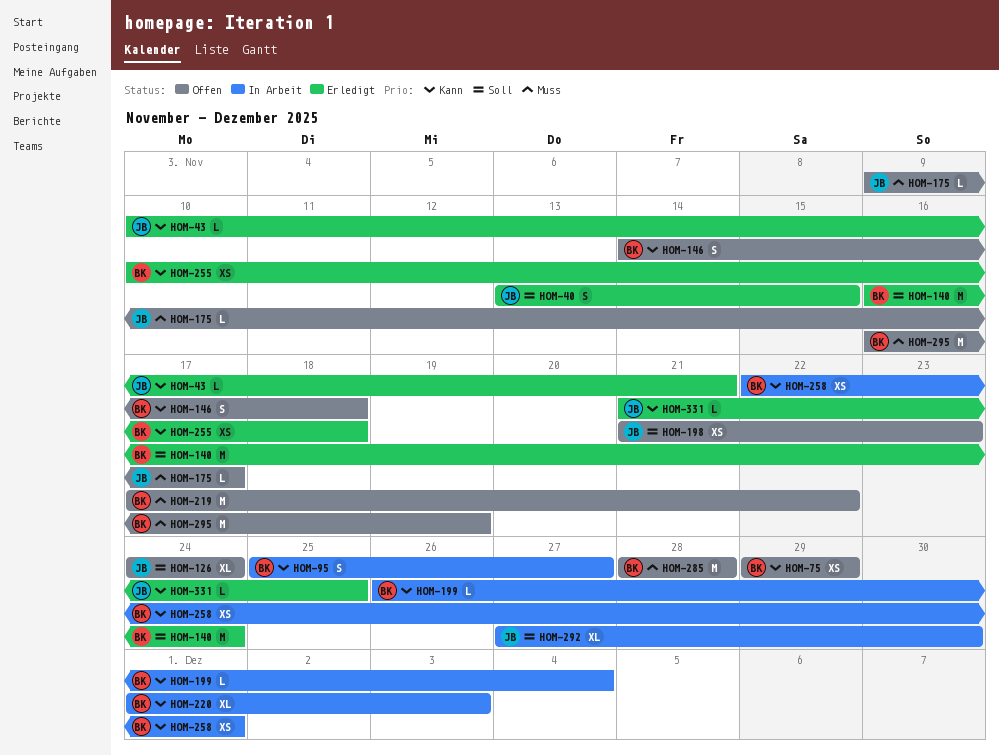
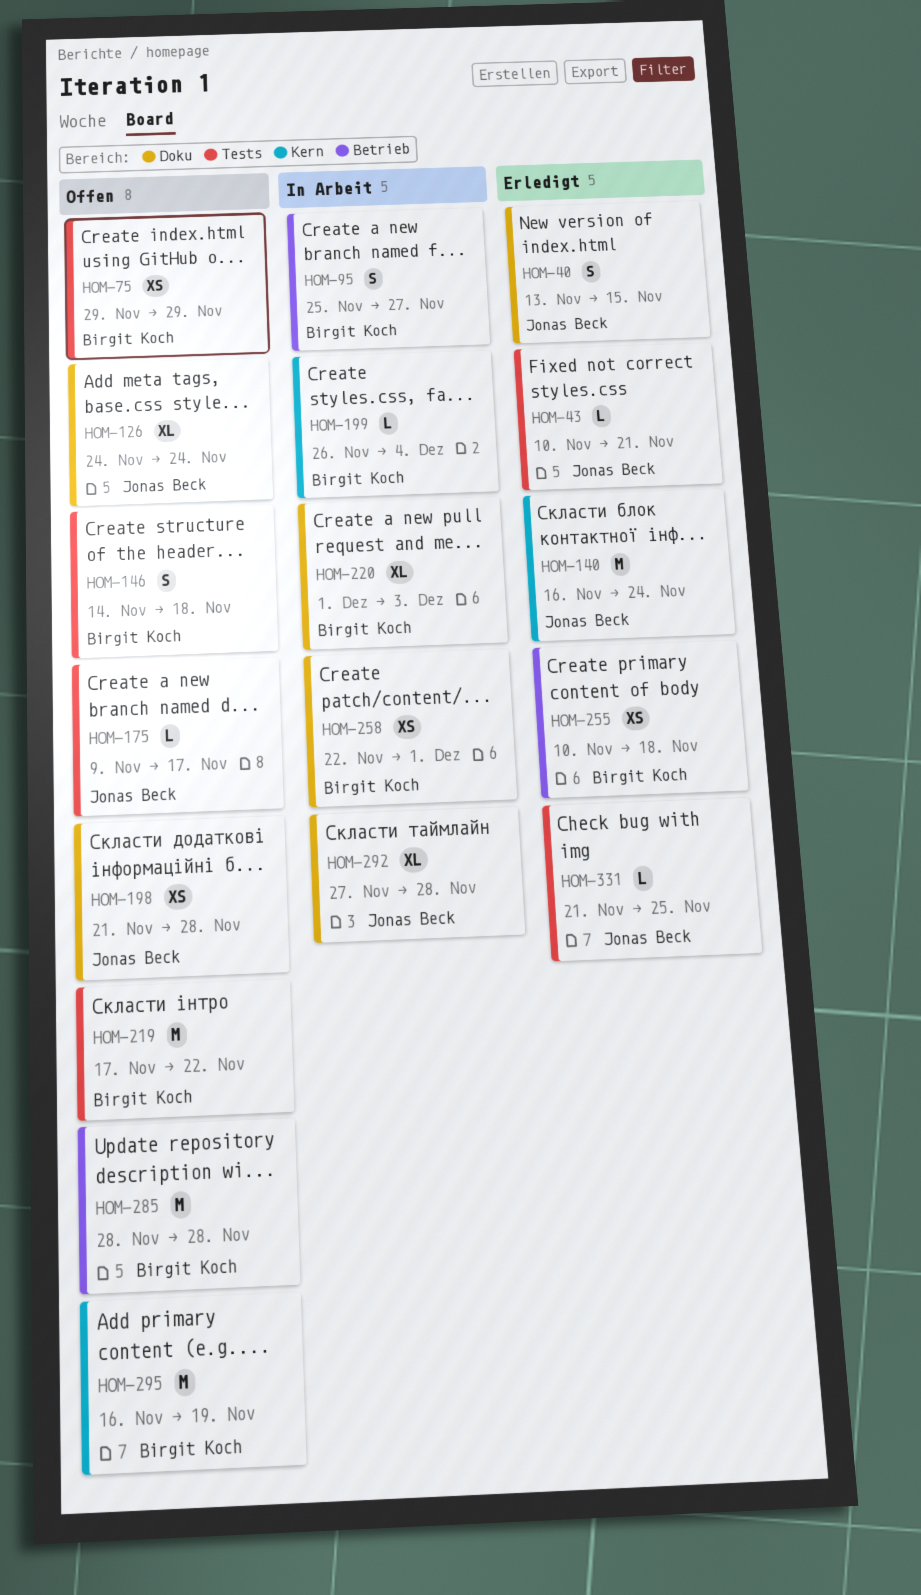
HOM-140, owner: Birgit Koch -> Jonas Beck
HOM-198, due: Nov 23 -> Nov 28
HOM-292, due: Nov 30 -> Nov 28

